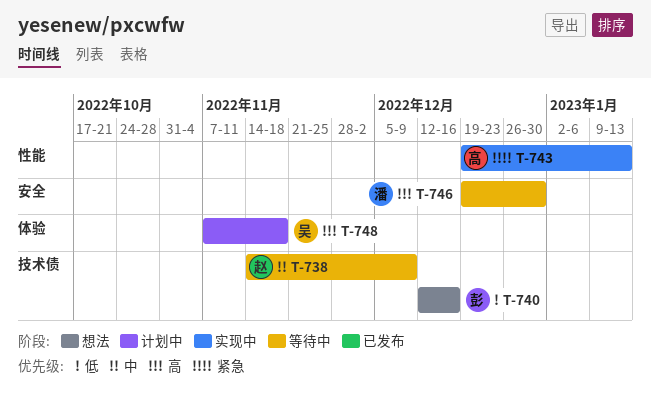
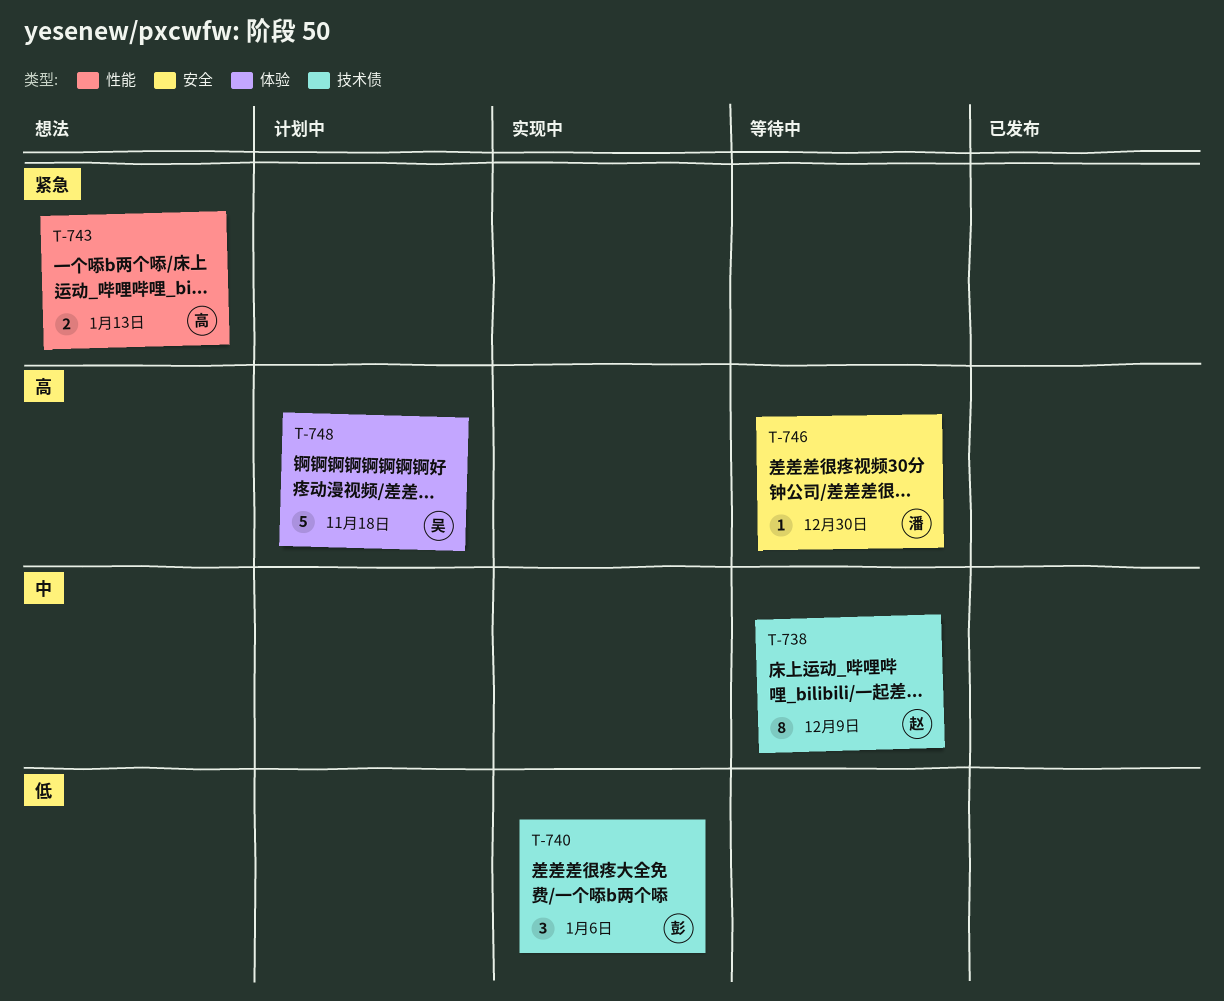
T-740, status: 想法 -> 实现中
T-740, due: Dec 16 -> Jan 6
T-743, status: 实现中 -> 想法

